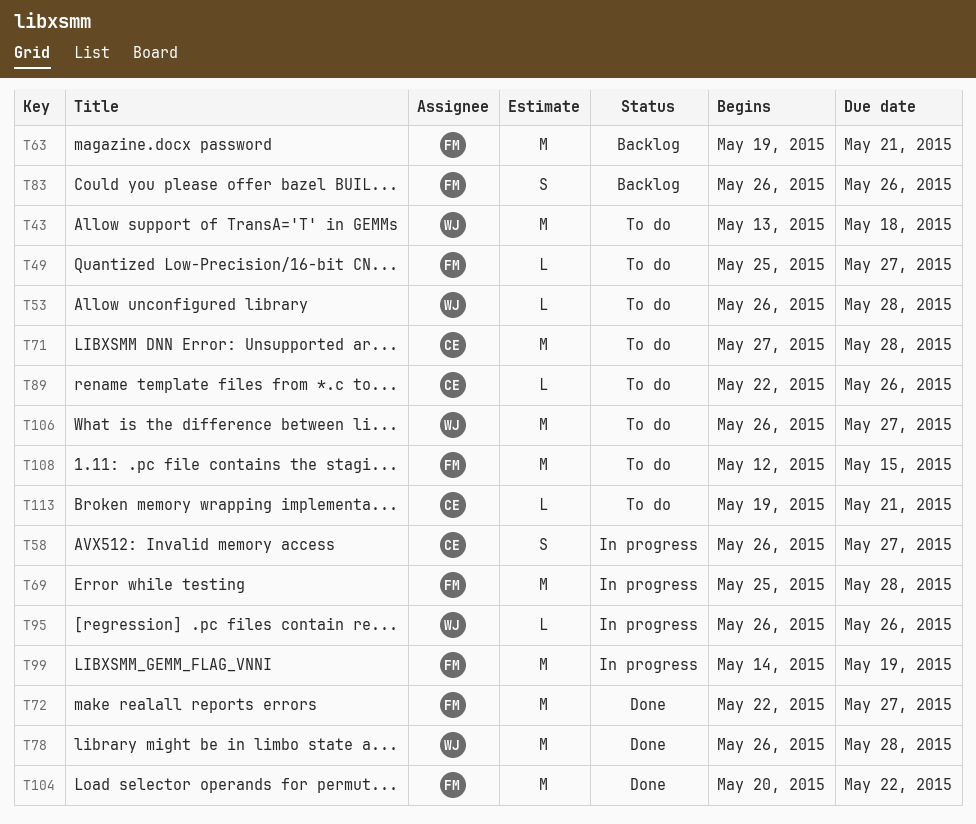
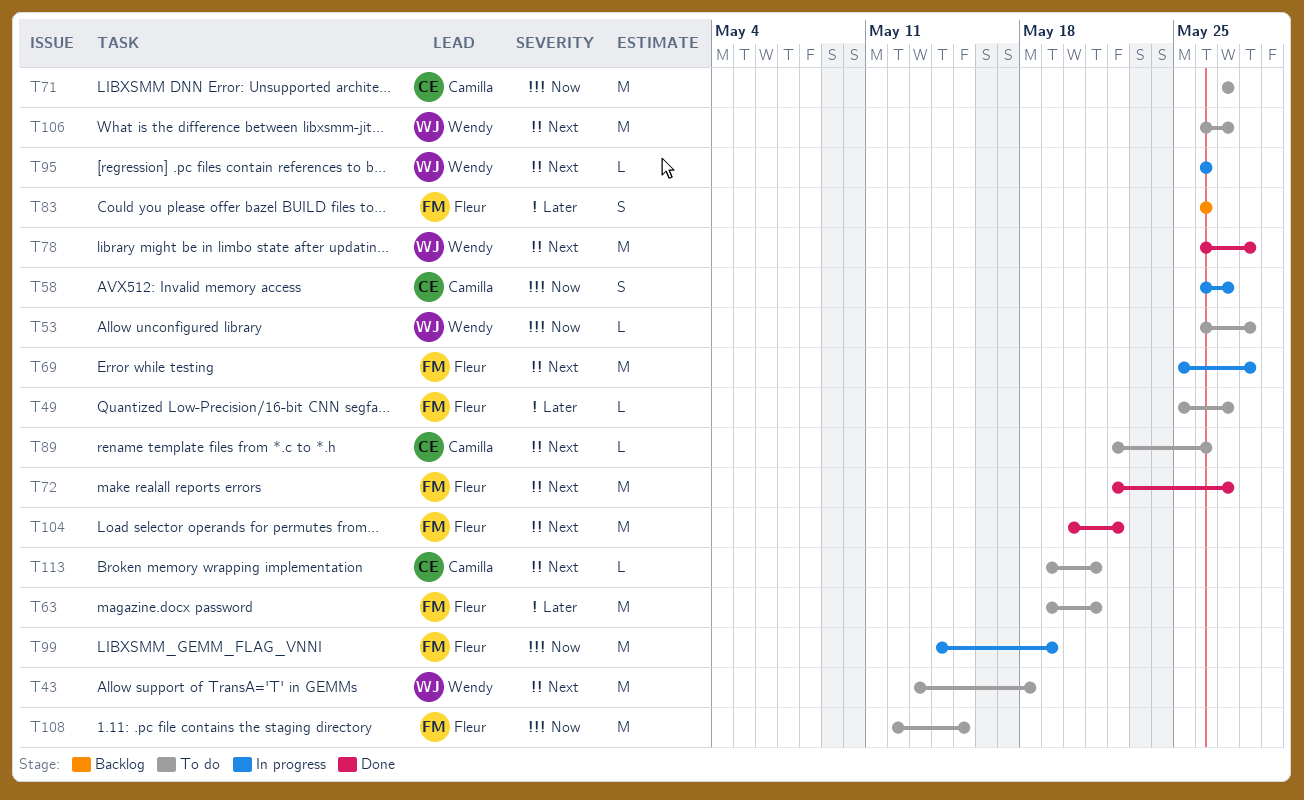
T63, status: Backlog -> To do
T71, due: May 28 -> May 27

